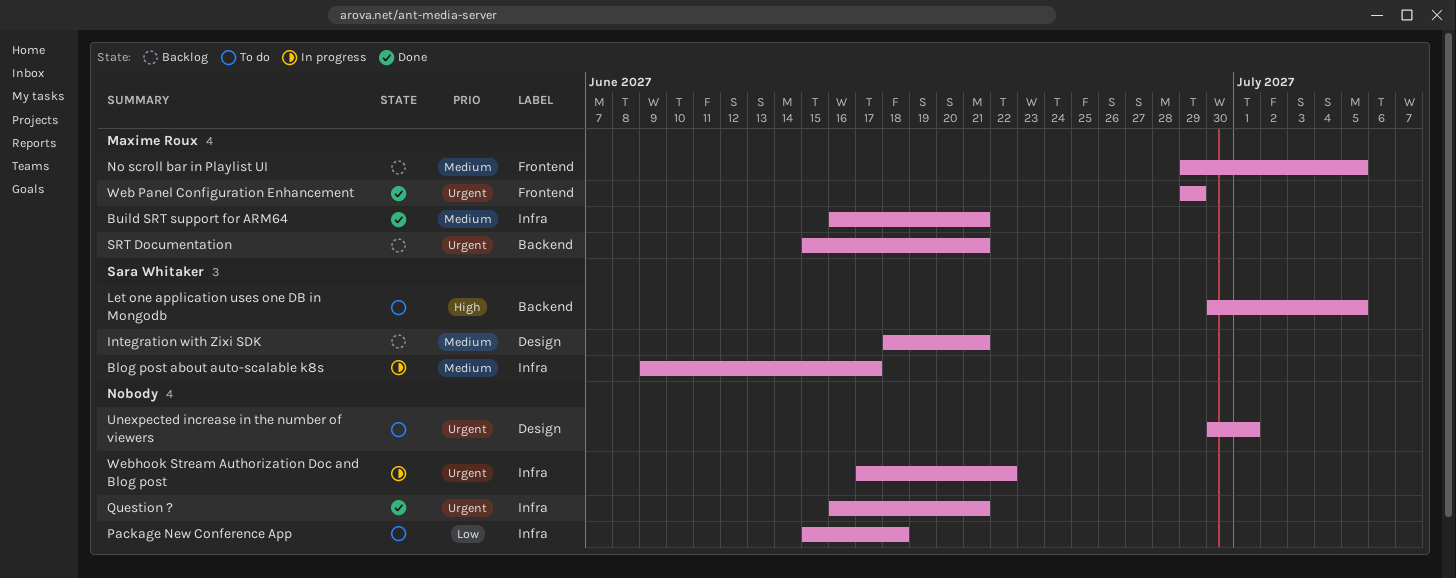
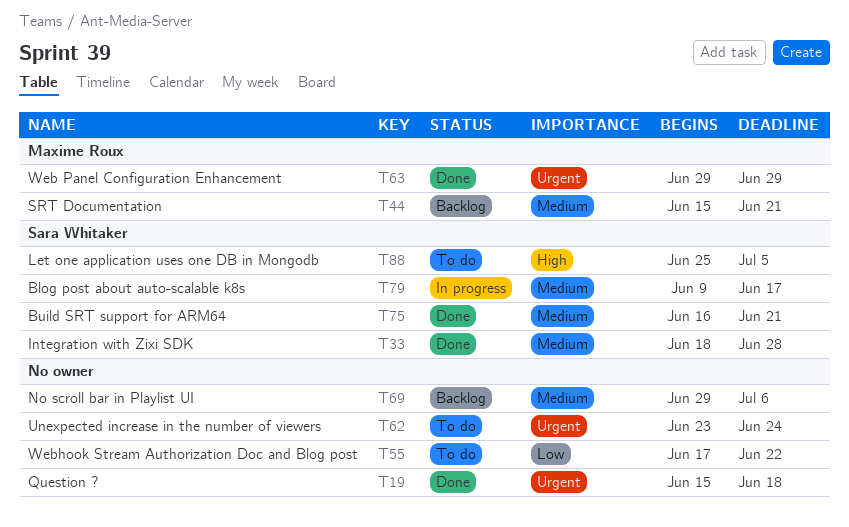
Build SRT support for ARM64, owner: Maxime Roux -> Sara Whitaker
Integration with Zixi SDK, status: Backlog -> Done
Integration with Zixi SDK, due: Jun 21 -> Jun 28
Let one application uses one DB in Mongodb, start: Jun 30 -> Jun 25
No scroll bar in Playlist UI, owner: Maxime Roux -> none
No scroll bar in Playlist UI, due: Jul 5 -> Jul 6
Package New Conference App: present -> none
Question ?, start: Jun 16 -> Jun 15
Question ?, due: Jun 21 -> Jun 18
SRT Documentation, priority: Urgent -> Medium
Unexpected increase in the number of viewers, start: Jun 30 -> Jun 23
Unexpected increase in the number of viewers, due: Jul 1 -> Jun 24
Webhook Stream Authorization Doc and Blog post, status: In progress -> To do
Webhook Stream Authorization Doc and Blog post, priority: Urgent -> Low

